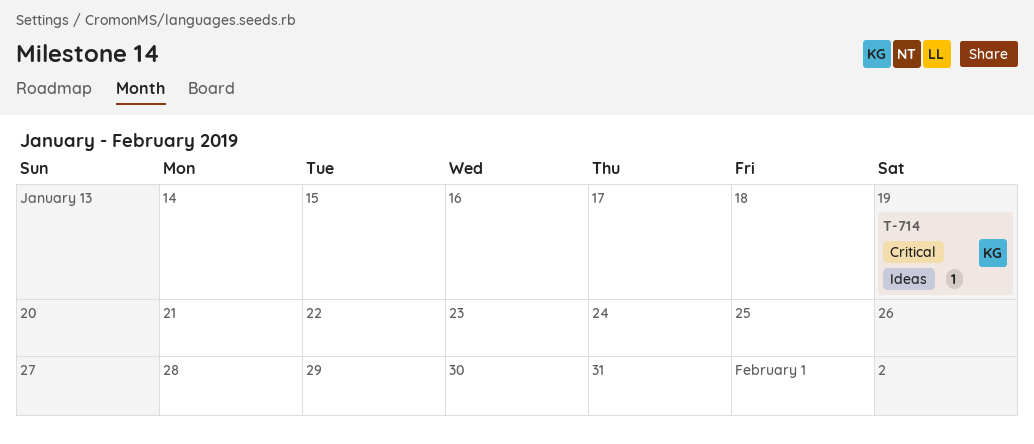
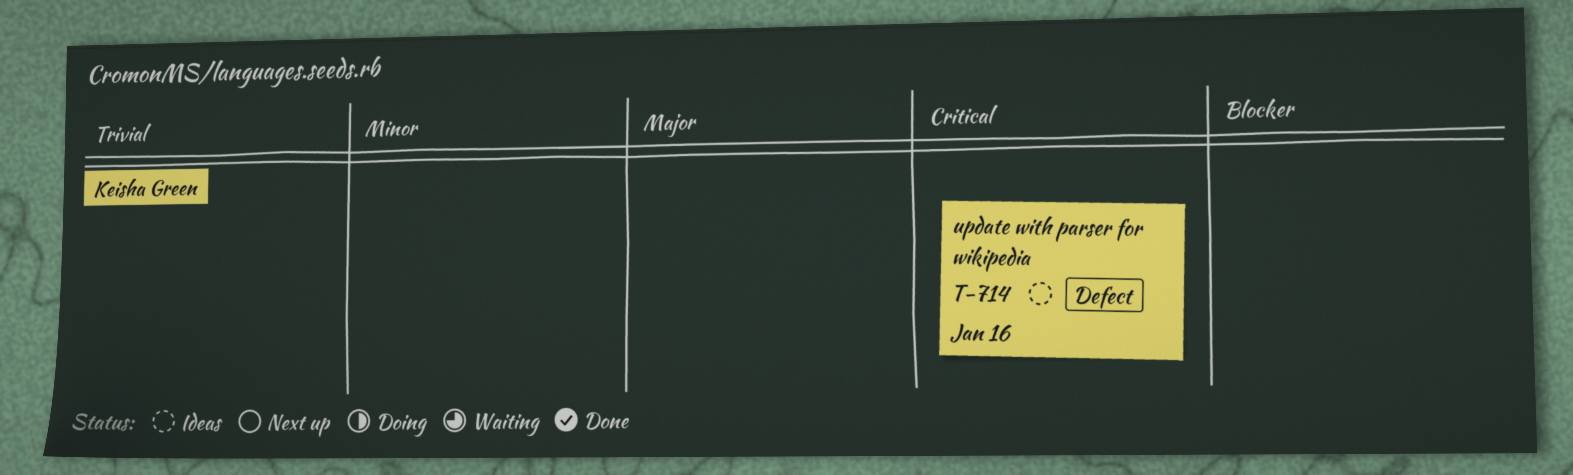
T-714, due: Jan 19 -> Jan 16

